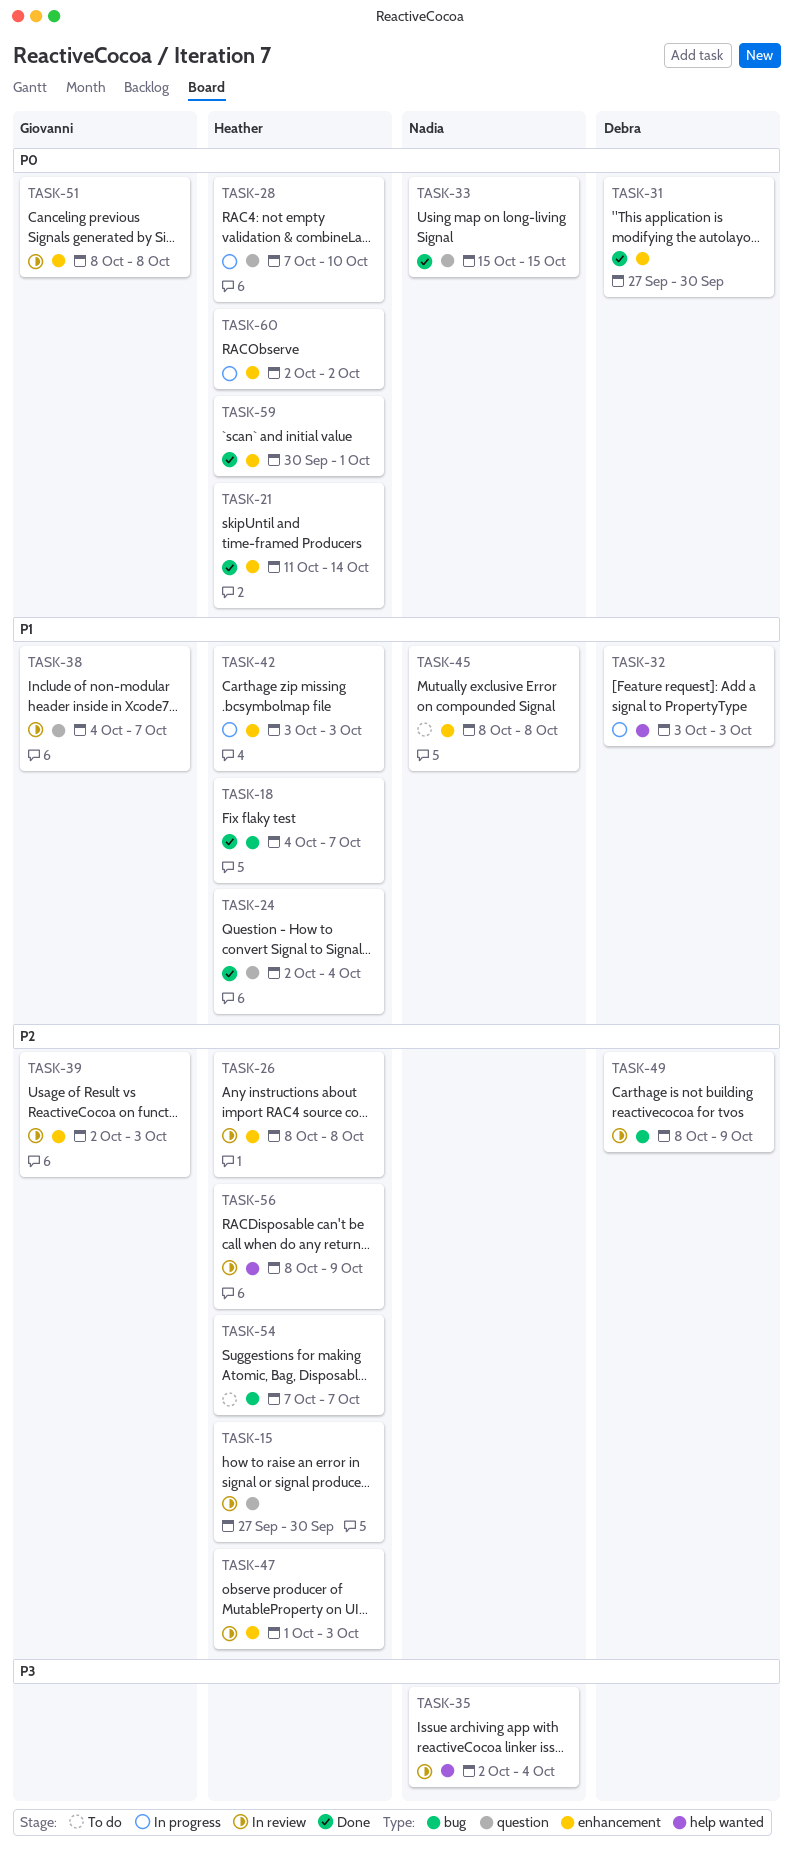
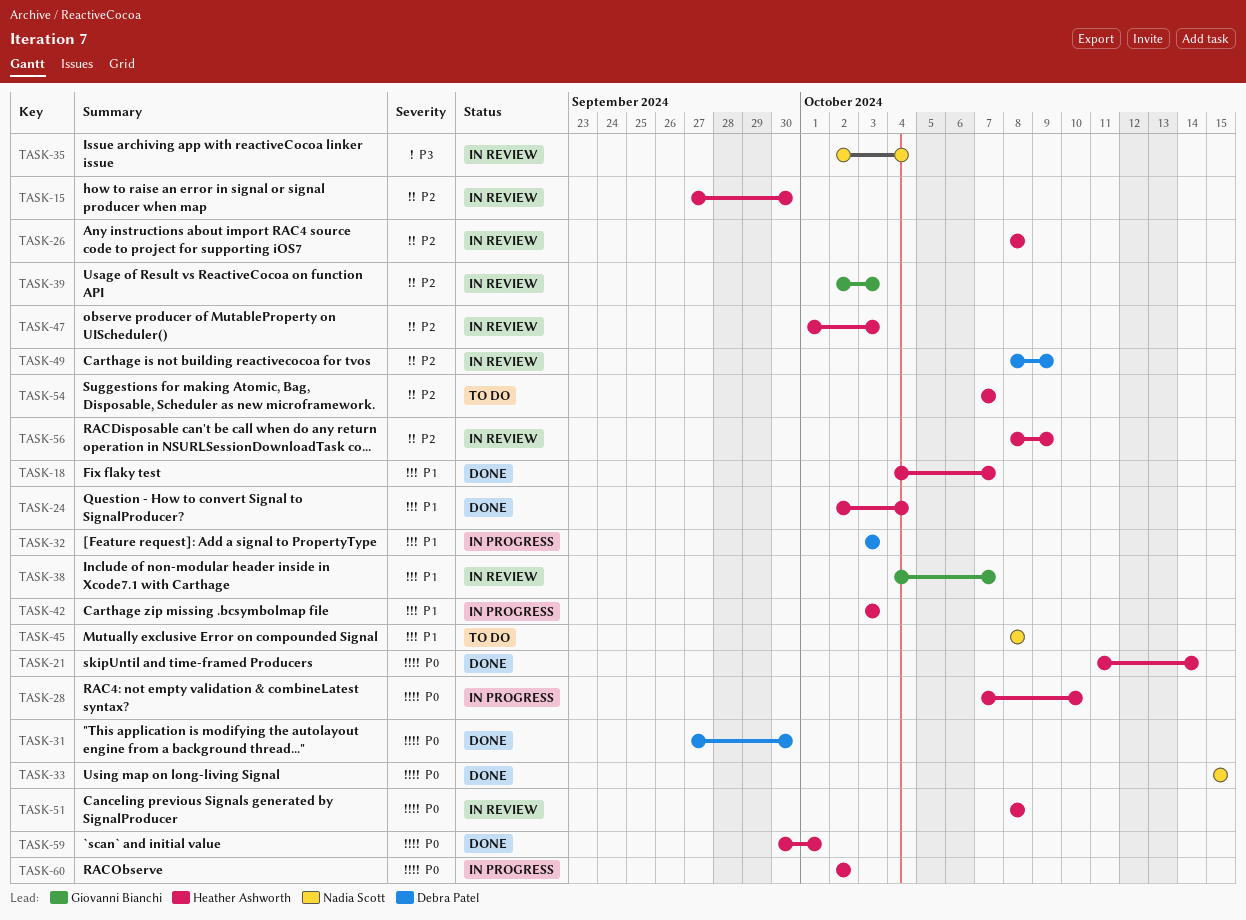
TASK-51, owner: Giovanni Bianchi -> Heather Ashworth

